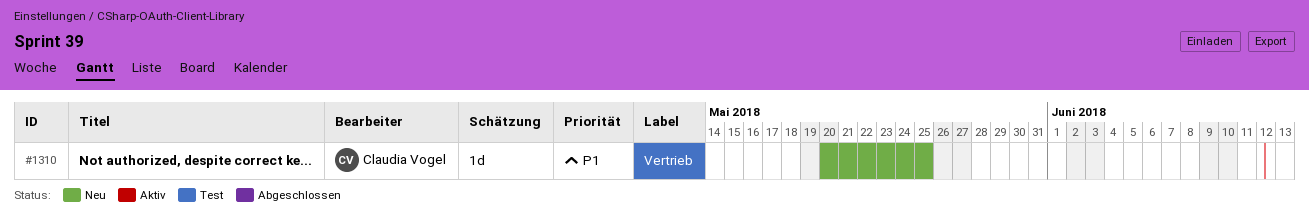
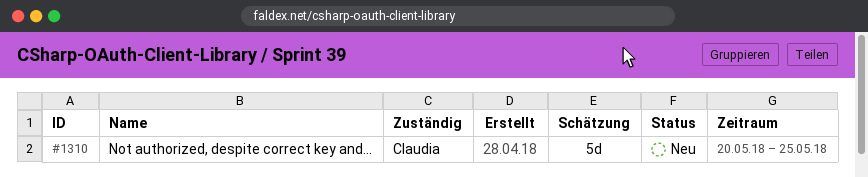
#1310, estimate: 1d -> 5d

